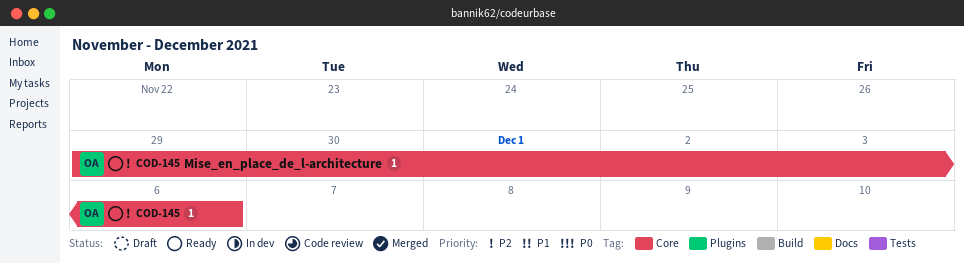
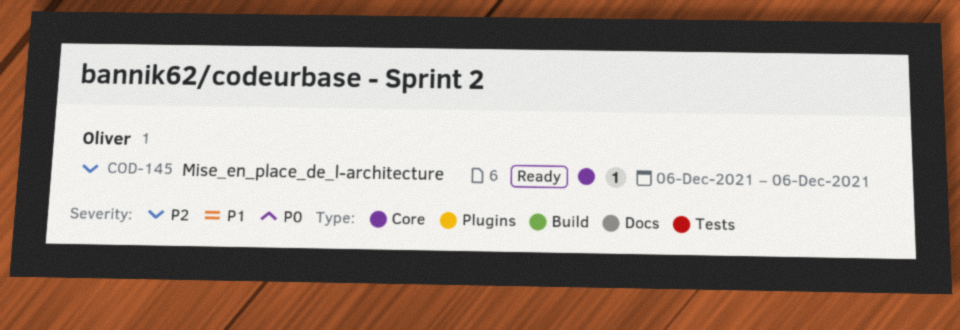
COD-145, start: Nov 29 -> Dec 6

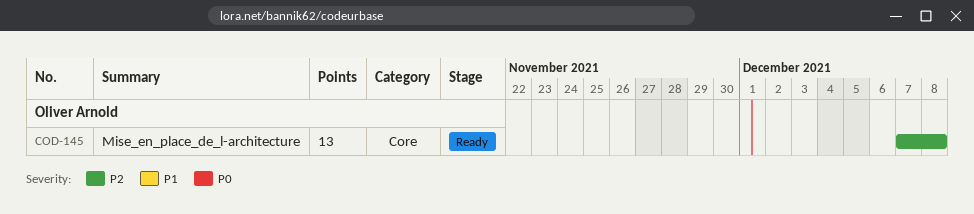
COD-145, estimate: 1 -> 13
COD-145, start: Dec 6 -> Dec 7
COD-145, due: Dec 6 -> Dec 8

